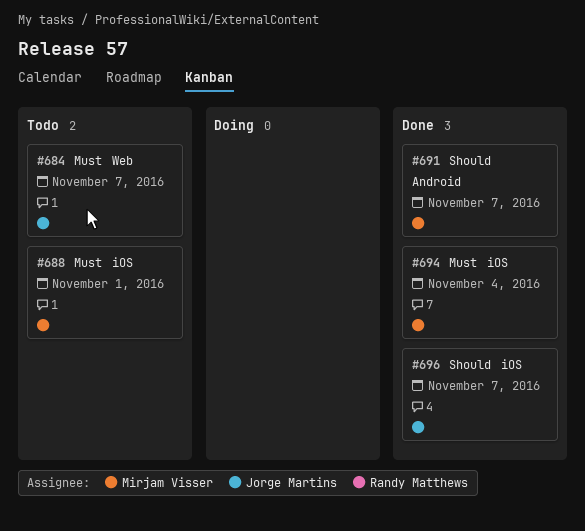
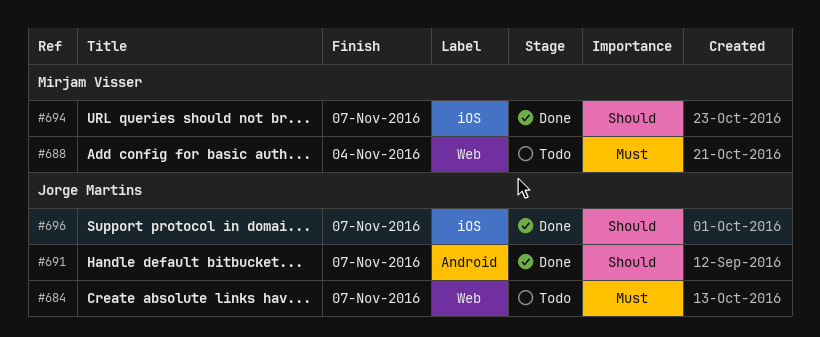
#688, label: iOS -> Web
#688, due: Nov 1 -> Nov 4
#691, owner: Mirjam Visser -> Jorge Martins
#694, priority: Must -> Should
#694, due: Nov 4 -> Nov 7

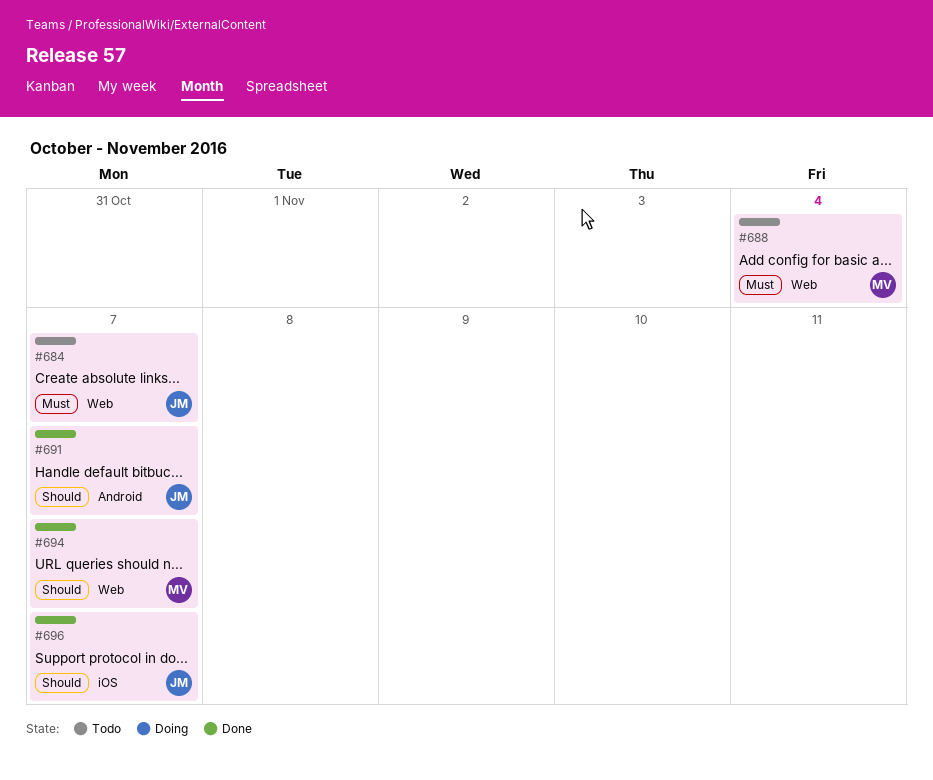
#694, label: iOS -> Web

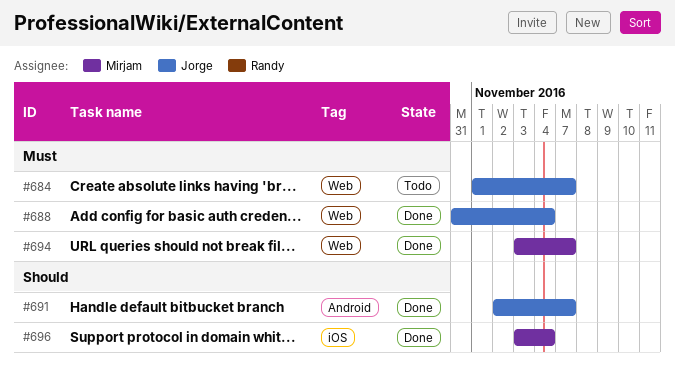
#688, status: Todo -> Done
#688, owner: Mirjam -> Jorge
#694, priority: Should -> Must
#696, owner: Jorge -> Mirjam
#696, due: Nov 7 -> Nov 4

